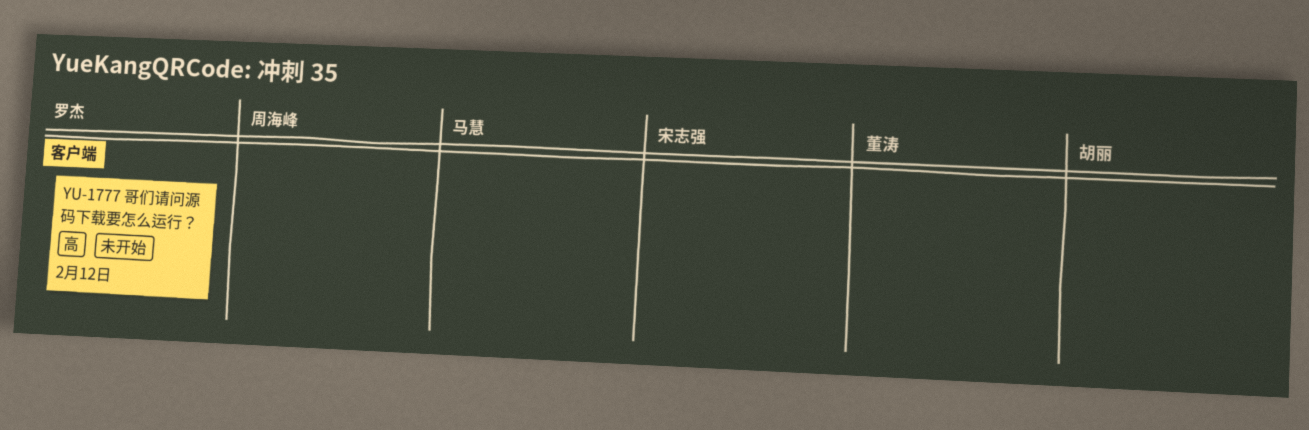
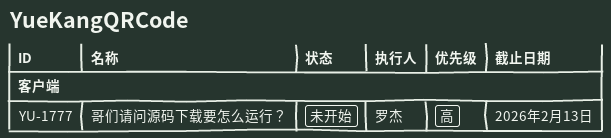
YU-1777, due: Feb 12 -> Feb 13

